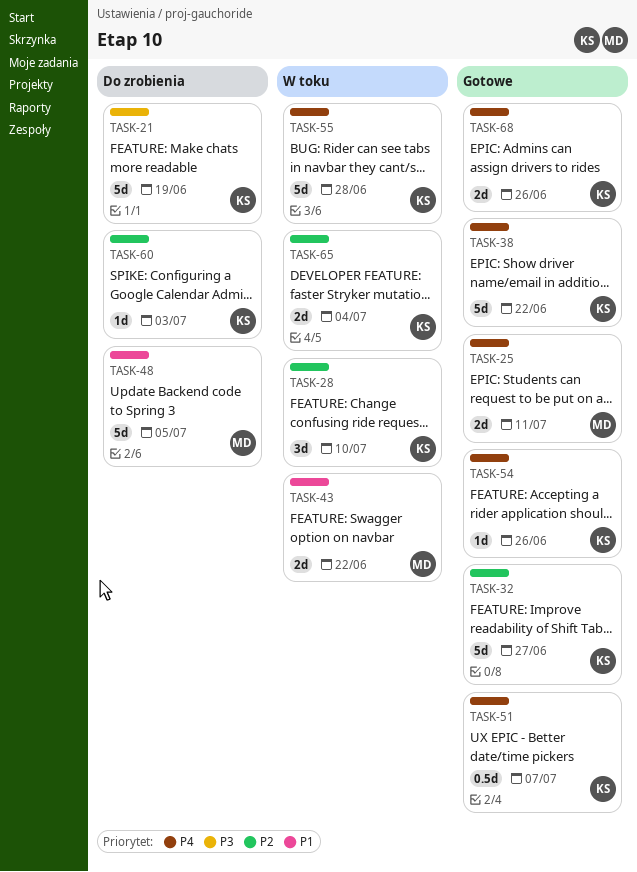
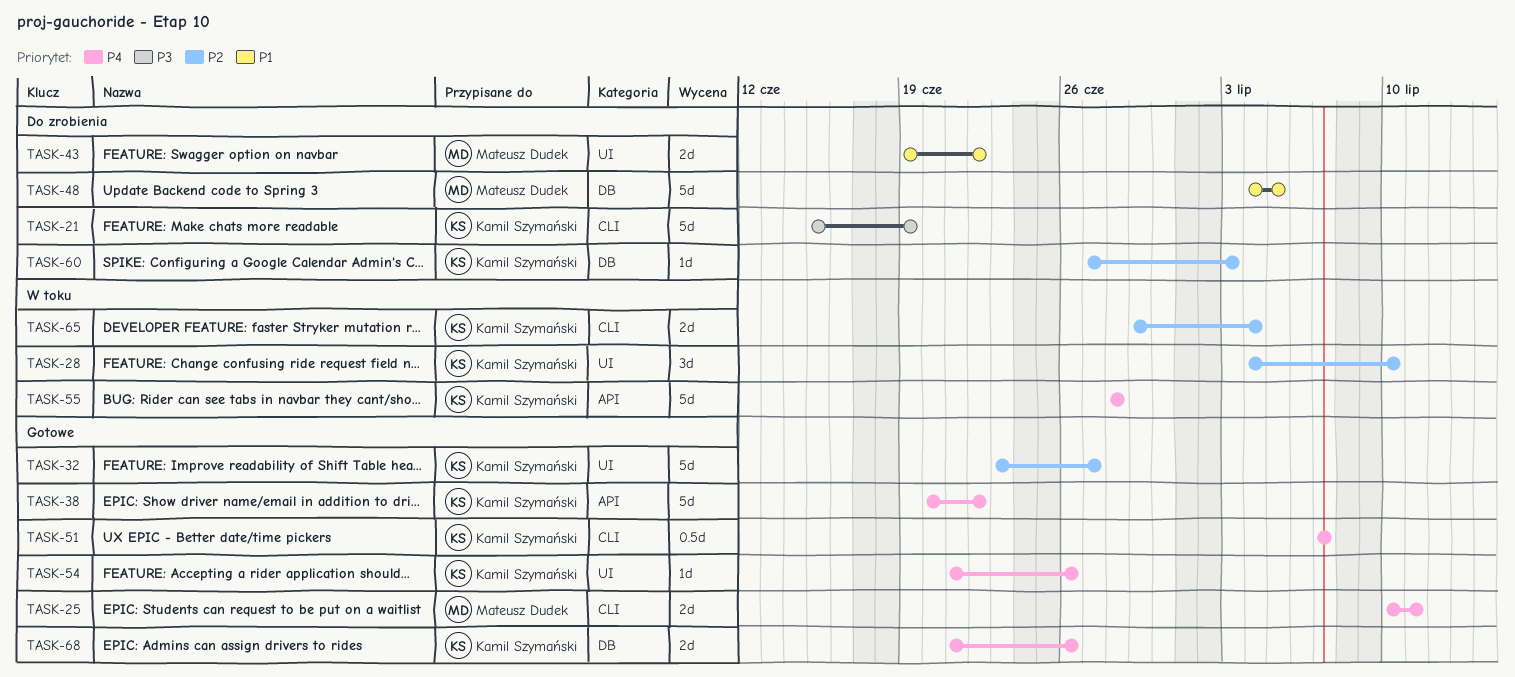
TASK-43, status: W toku -> Do zrobienia

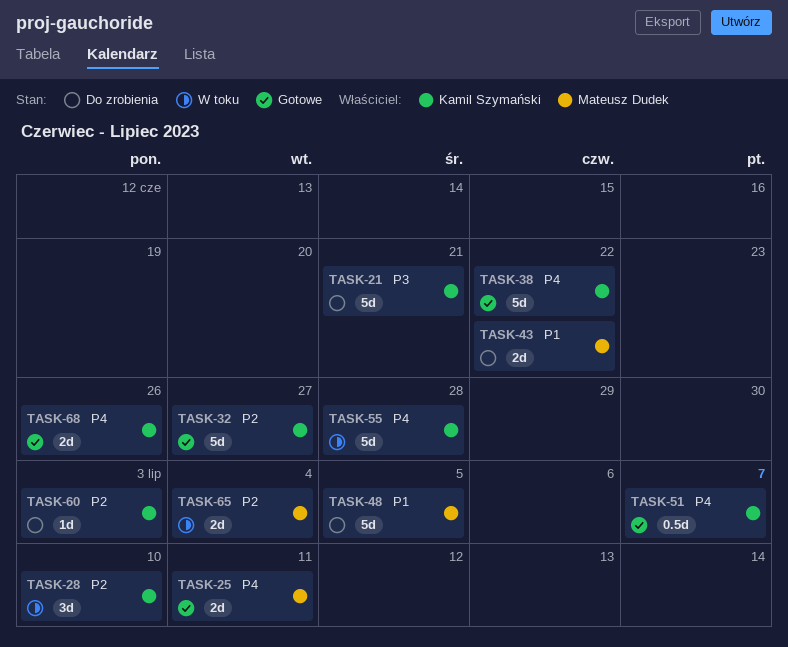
TASK-21, due: Jun 19 -> Jun 21
TASK-54: present -> none
TASK-65, owner: Kamil Szymański -> Mateusz Dudek

